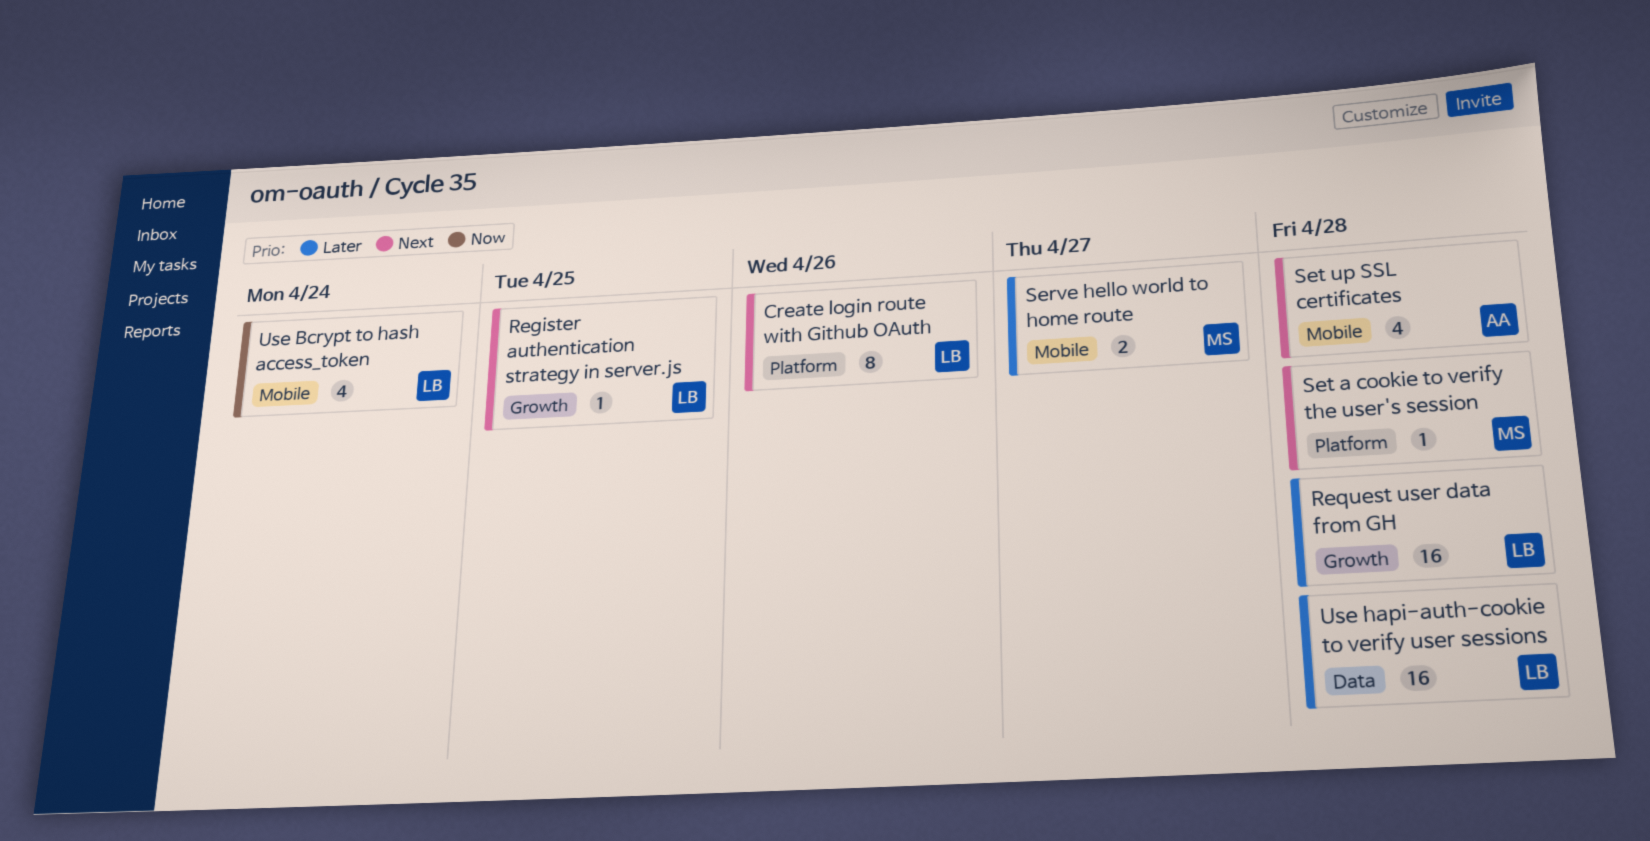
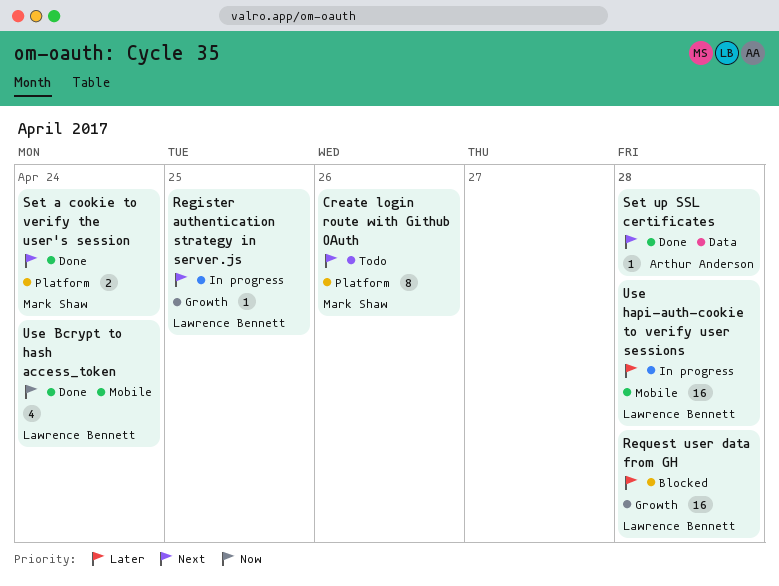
Create login route with Github OAuth, owner: Lawrence Bennett -> Mark Shaw
Serve hello world to home route: present -> none
Set a cookie to verify the user's session, estimate: 1 -> 2
Set a cookie to verify the user's session, due: Apr 28 -> Apr 24
Set up SSL certificates, label: Mobile -> Data
Set up SSL certificates, estimate: 4 -> 1
Use hapi-auth-cookie to verify user sessions, label: Data -> Mobile

